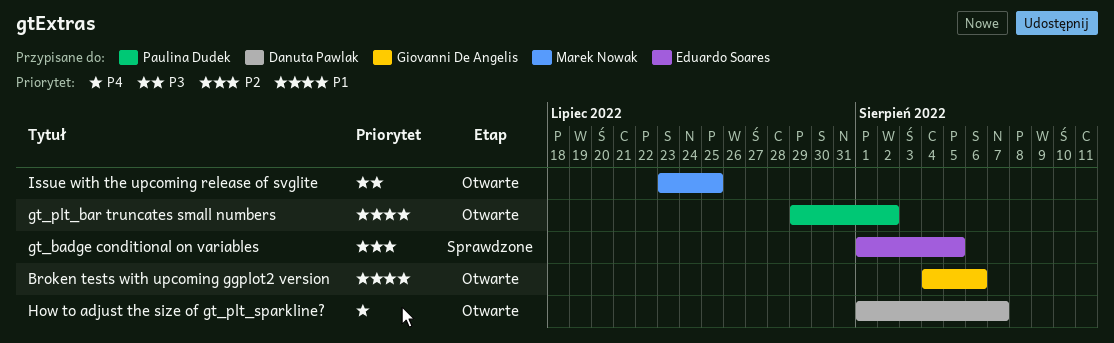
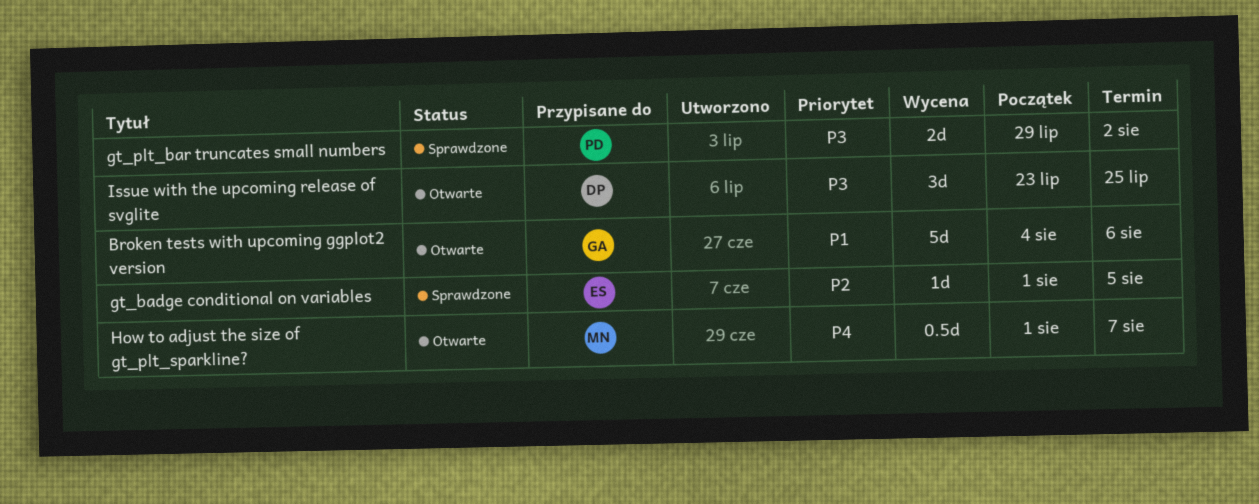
gt_plt_bar truncates small numbers, status: Otwarte -> Sprawdzone
gt_plt_bar truncates small numbers, priority: P1 -> P3
How to adjust the size of gt_plt_sparkline?, owner: Danuta Pawlak -> Marek Nowak
Issue with the upcoming release of svglite, owner: Marek Nowak -> Danuta Pawlak

